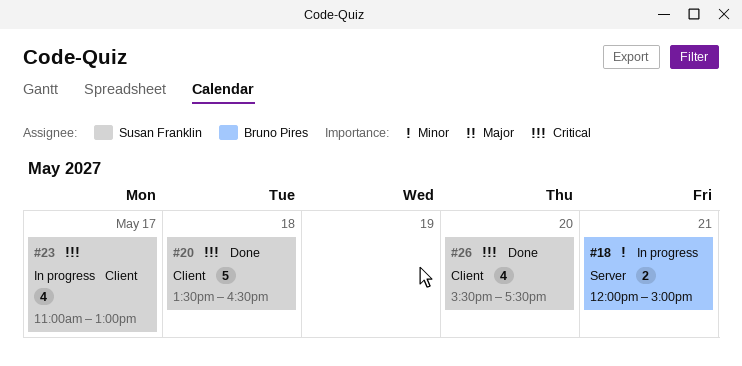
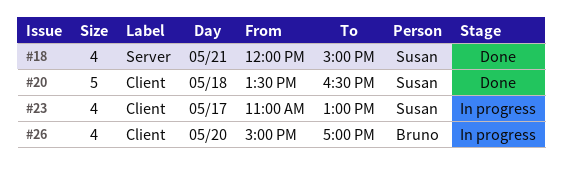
#18, status: In progress -> Done
#18, owner: Bruno Pires -> Susan Franklin
#18, estimate: 2 -> 4
#26, status: Done -> In progress
#26, owner: Susan Franklin -> Bruno Pires
#26, begins: 15:30 -> 15:00
#26, ends: 17:30 -> 17:00

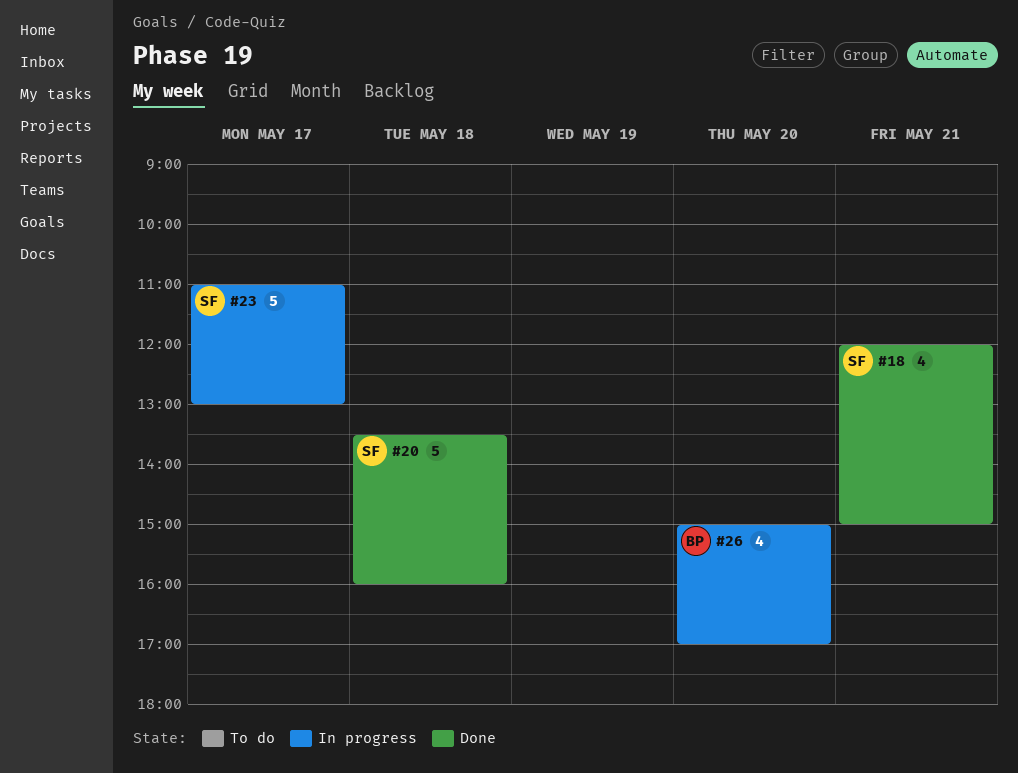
#20, ends: 16:30 -> 16:00
#23, estimate: 4 -> 5

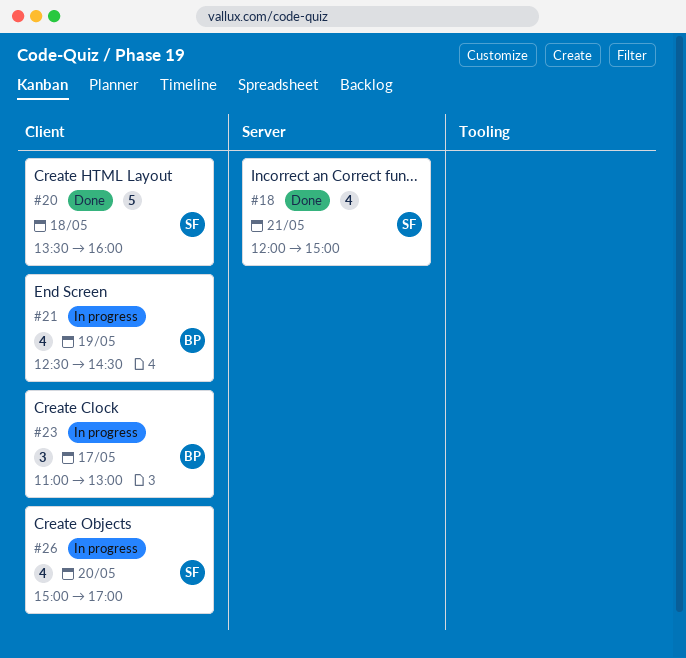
#21: none -> present
#23, owner: SF -> BP
#23, estimate: 5 -> 3
#26, owner: BP -> SF

